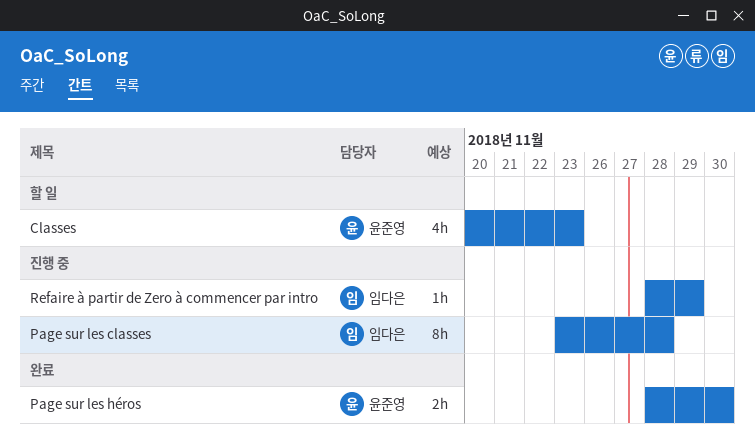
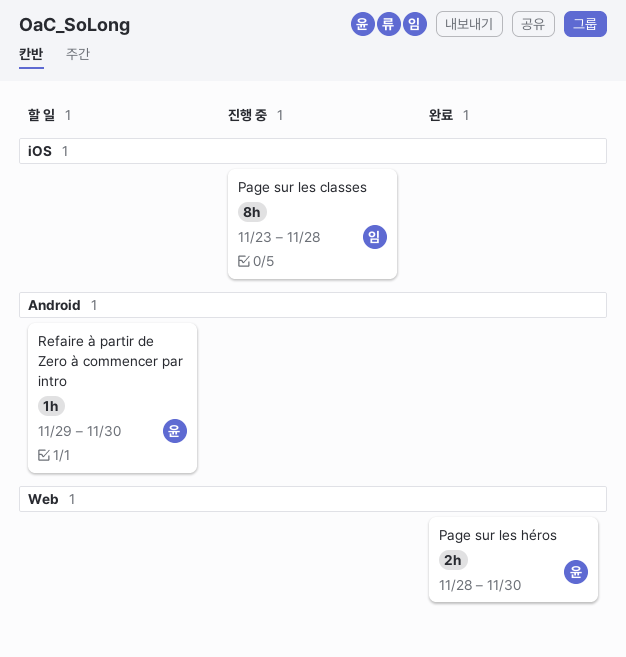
Classes: present -> none
Refaire à partir de Zero à commencer par intro, status: 진행 중 -> 할 일
Refaire à partir de Zero à commencer par intro, owner: 임다은 -> 윤준영
Refaire à partir de Zero à commencer par intro, start: Nov 28 -> Nov 29
Refaire à partir de Zero à commencer par intro, due: Nov 29 -> Nov 30

